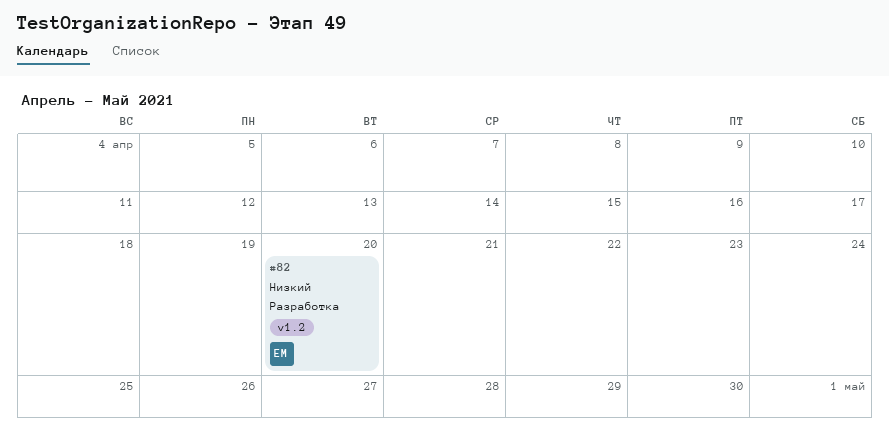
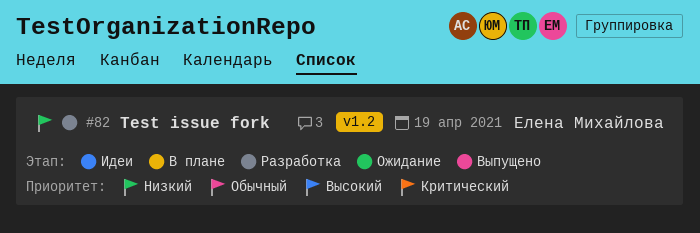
#82, due: Apr 20 -> Apr 19

